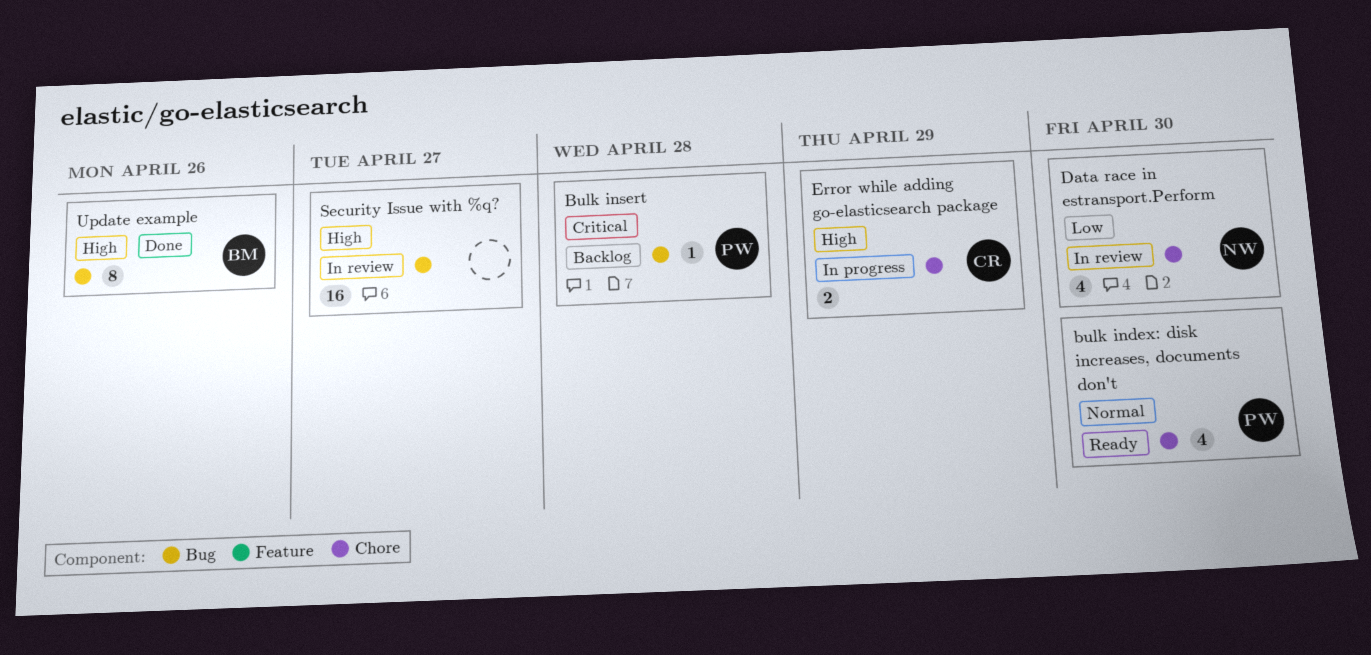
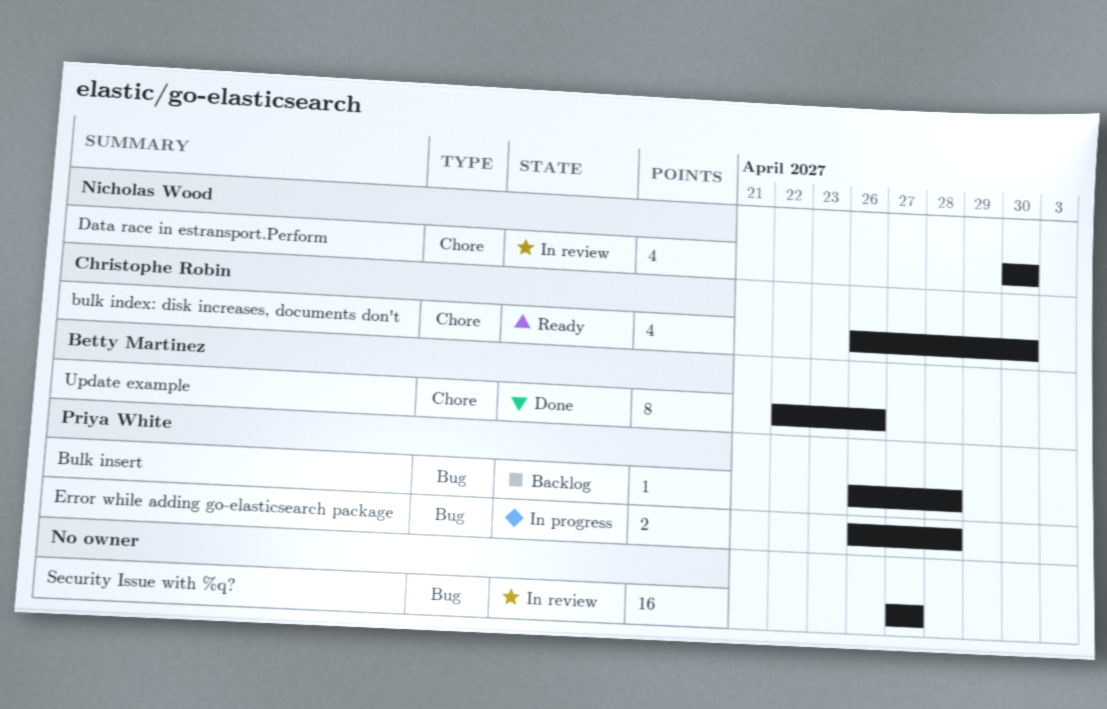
bulk index: disk increases, documents don't, owner: Priya White -> Christophe Robin
Error while adding go-elasticsearch package, owner: Christophe Robin -> Priya White
Error while adding go-elasticsearch package, label: Chore -> Bug
Error while adding go-elasticsearch package, due: Apr 29 -> Apr 28
Update example, label: Bug -> Chore

